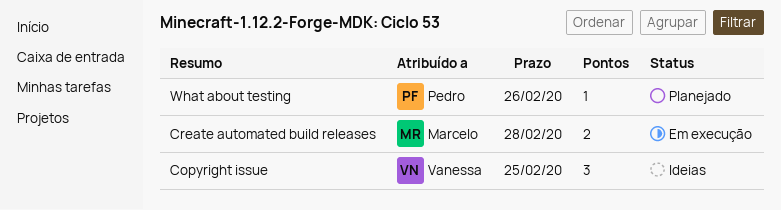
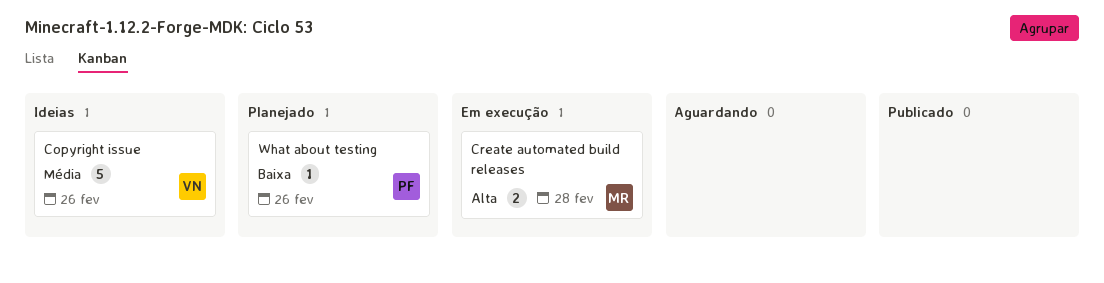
Copyright issue, estimate: 3 -> 5
Copyright issue, due: Feb 25 -> Feb 26

